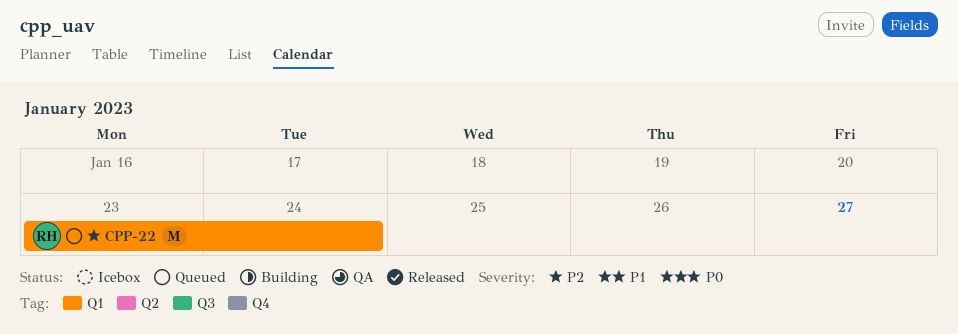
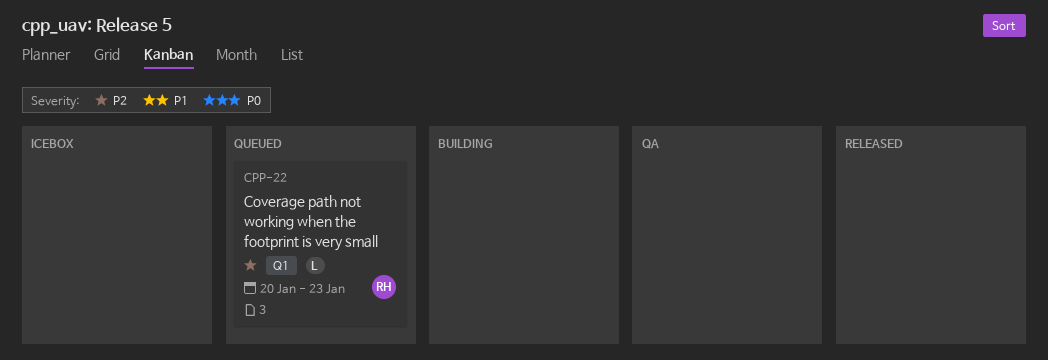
CPP-22, estimate: M -> L
CPP-22, start: Jan 23 -> Jan 20
CPP-22, due: Jan 24 -> Jan 23

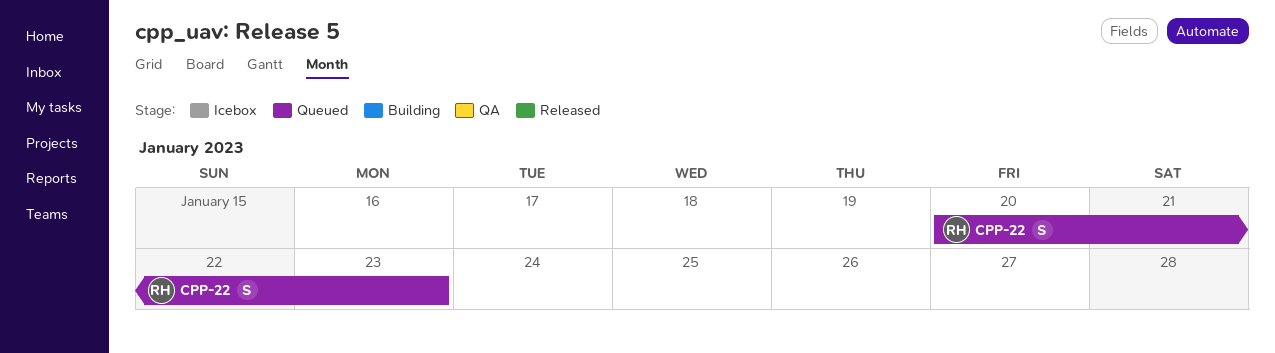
CPP-22, estimate: L -> S

